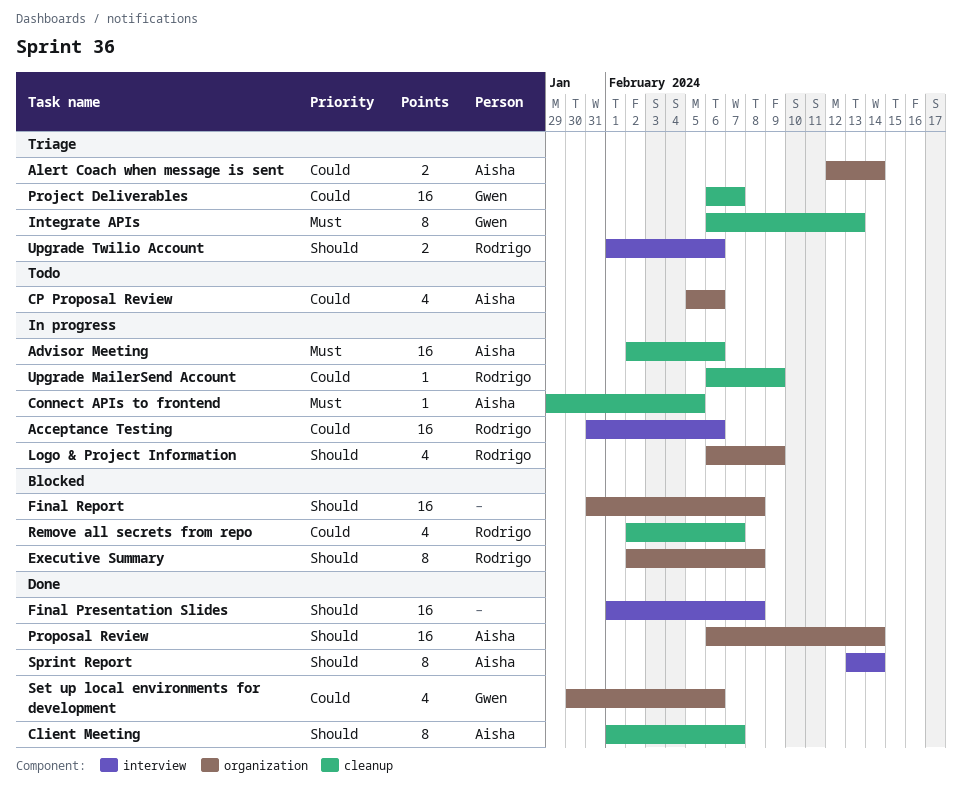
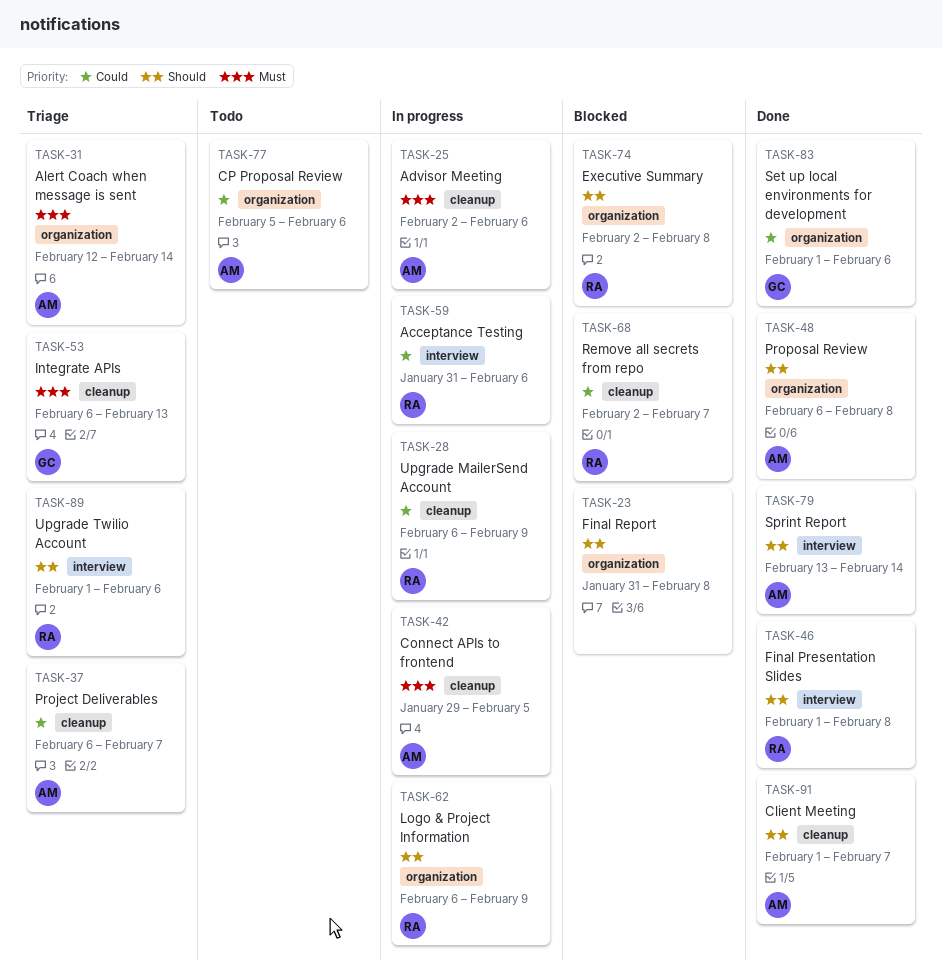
Alert Coach when message is sent, priority: Could -> Must
Final Presentation Slides, owner: none -> Rodrigo
Project Deliverables, owner: Gwen -> Aisha
Proposal Review, due: Feb 14 -> Feb 8
Set up local environments for development, start: Jan 30 -> Feb 1

